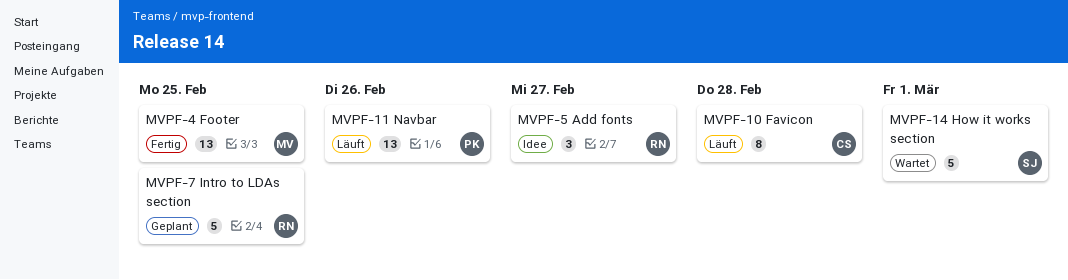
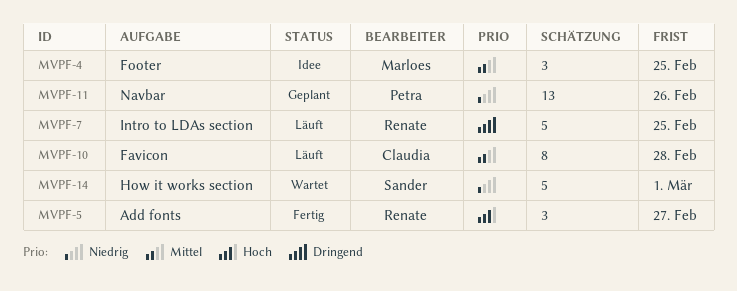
MVPF-4, status: Fertig -> Idee
MVPF-4, estimate: 13 -> 3
MVPF-5, status: Idee -> Fertig
MVPF-7, status: Geplant -> Läuft
MVPF-11, status: Läuft -> Geplant

